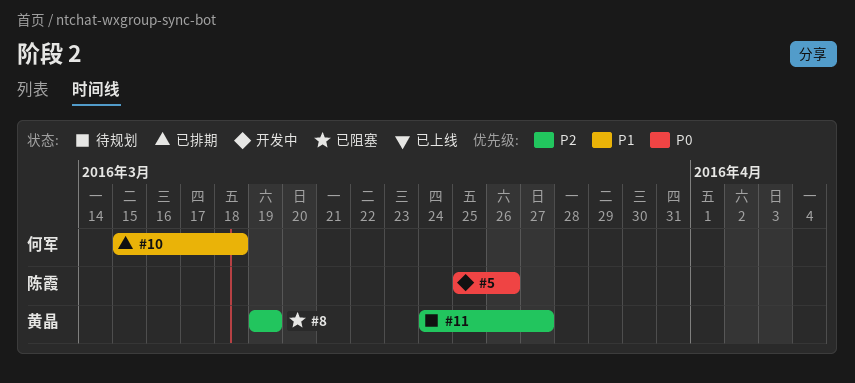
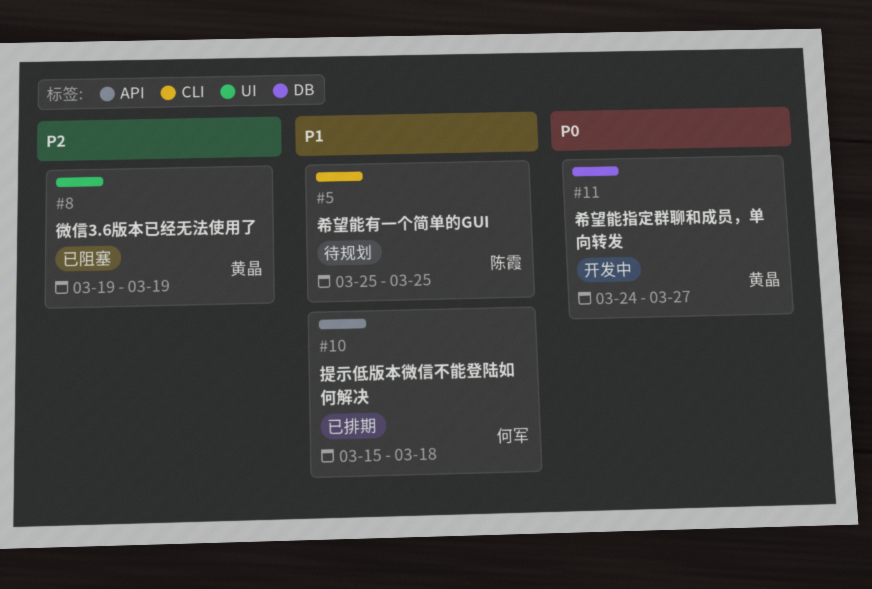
#5, status: 开发中 -> 待规划
#5, priority: P0 -> P1
#5, due: Mar 26 -> Mar 25
#11, status: 待规划 -> 开发中
#11, priority: P2 -> P0

